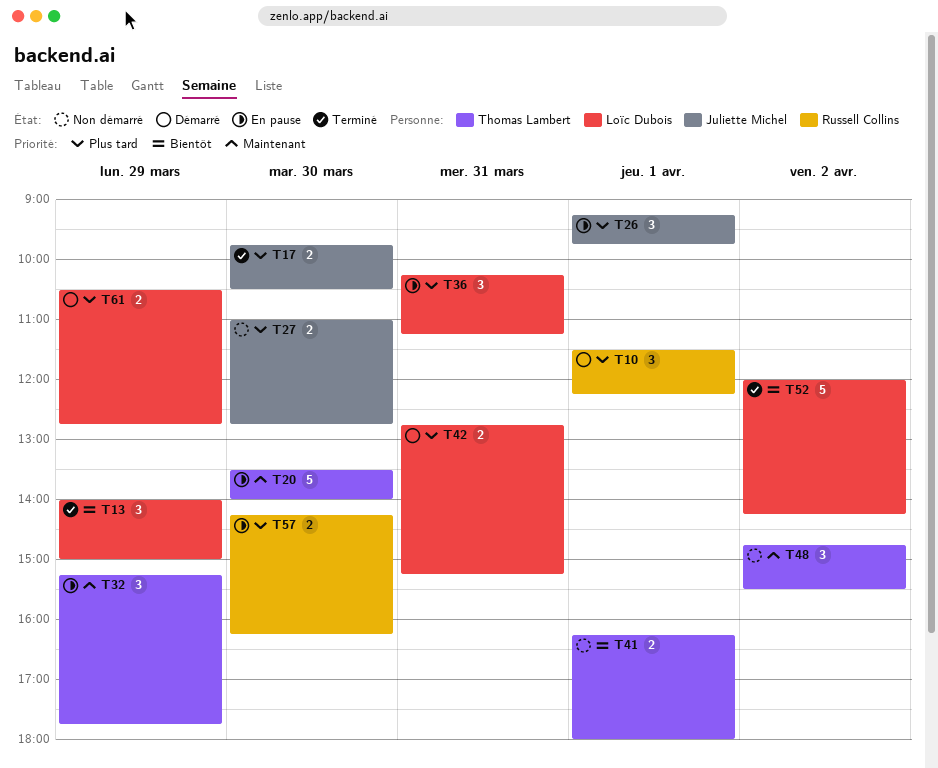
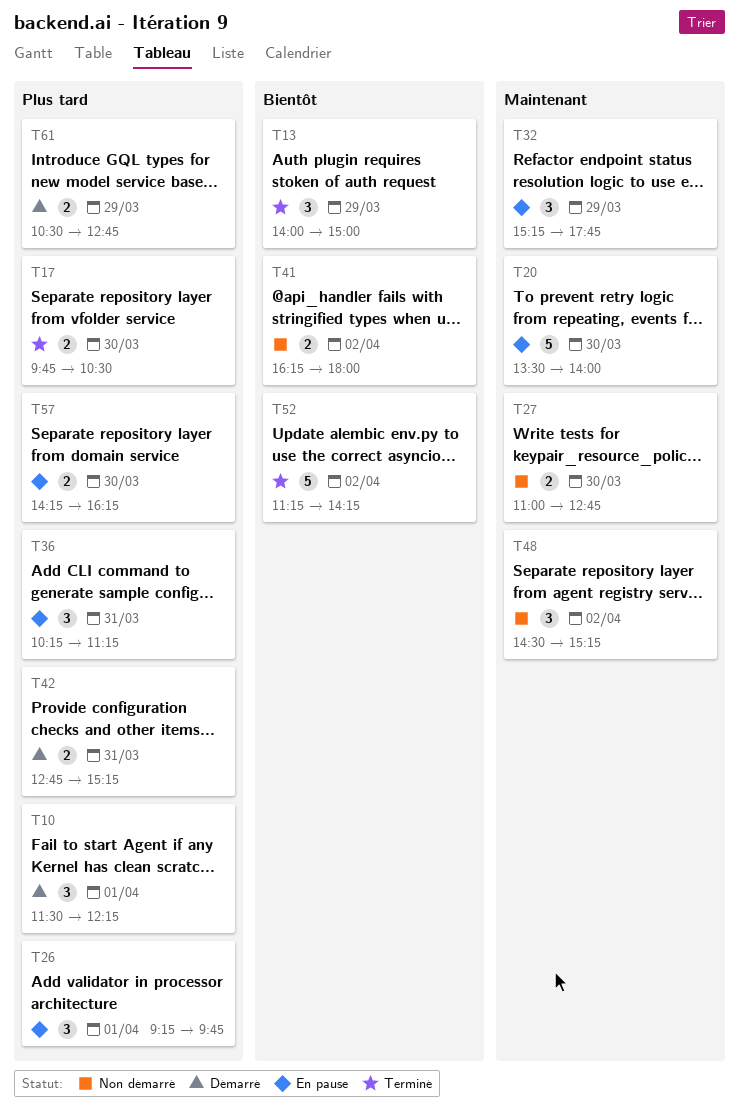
T27, priority: Plus tard -> Maintenant
T41, day: Apr 1 -> Apr 2
T48, begins: 14:45 -> 14:30
T48, ends: 15:30 -> 15:15
T52, begins: 12:00 -> 11:15

